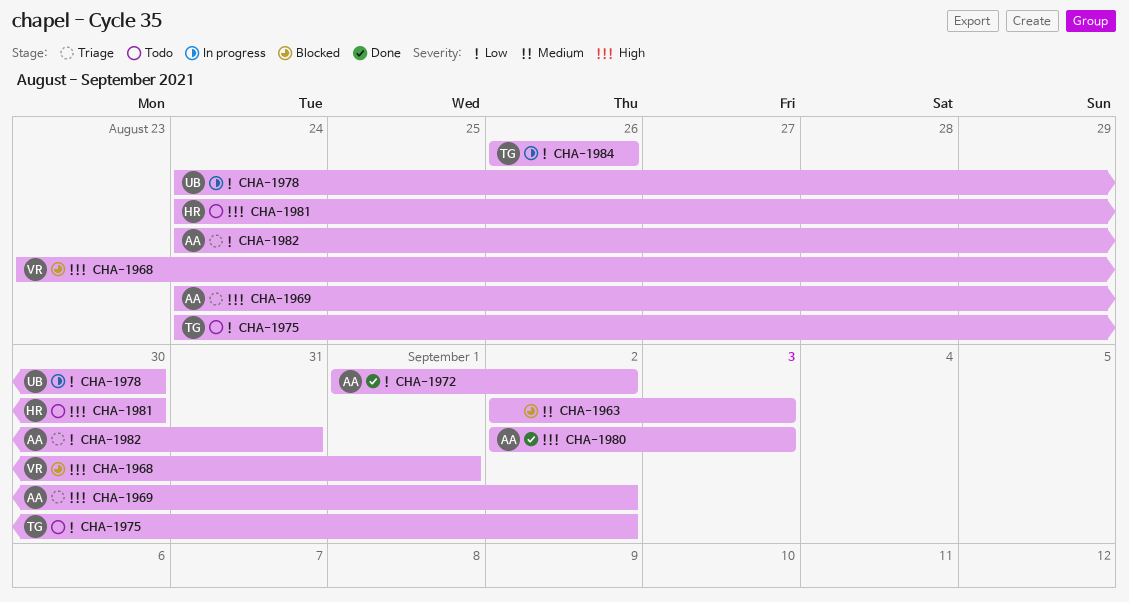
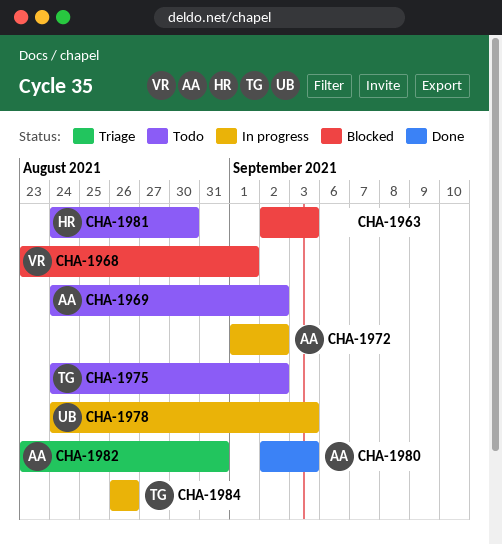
CHA-1969, status: Triage -> Todo
CHA-1972, status: Done -> In progress
CHA-1978, due: Aug 30 -> Sep 3
CHA-1982, start: Aug 24 -> Aug 23

